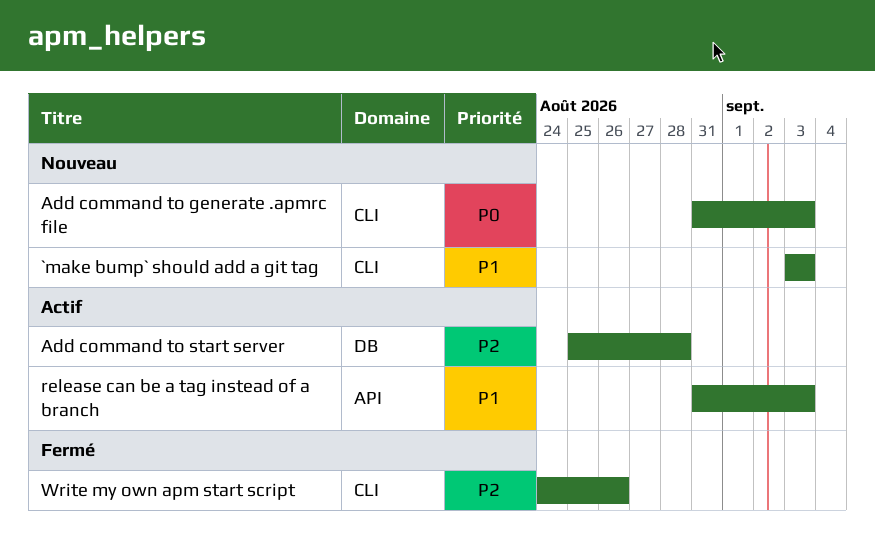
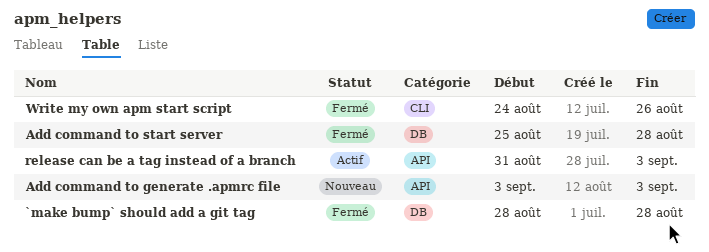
`make bump` should add a git tag, status: Nouveau -> Fermé
`make bump` should add a git tag, label: CLI -> DB
`make bump` should add a git tag, start: Sep 3 -> Aug 28
`make bump` should add a git tag, due: Sep 3 -> Aug 28
Add command to generate .apmrc file, label: CLI -> API
Add command to generate .apmrc file, start: Aug 31 -> Sep 3
Add command to start server, status: Actif -> Fermé

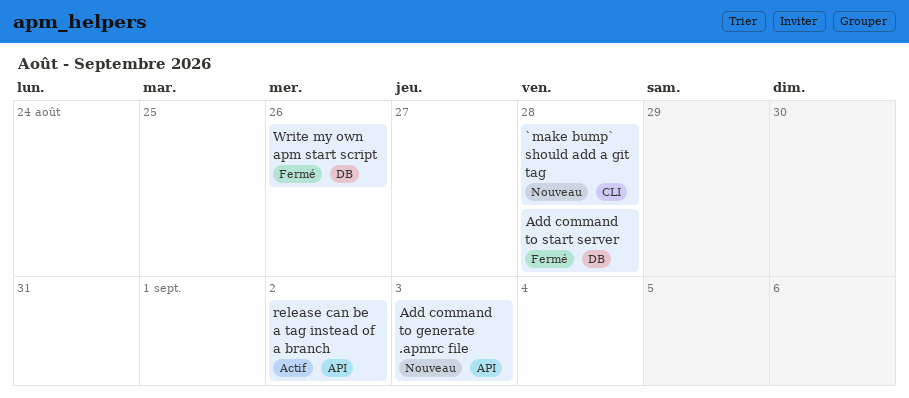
`make bump` should add a git tag, status: Fermé -> Nouveau
`make bump` should add a git tag, label: DB -> CLI
release can be a tag instead of a branch, due: Sep 3 -> Sep 2
Write my own apm start script, label: CLI -> DB

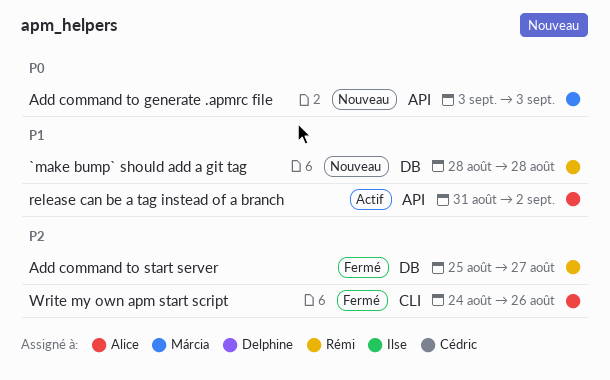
`make bump` should add a git tag, label: CLI -> DB
Add command to start server, due: Aug 28 -> Aug 27
Write my own apm start script, label: DB -> CLI

